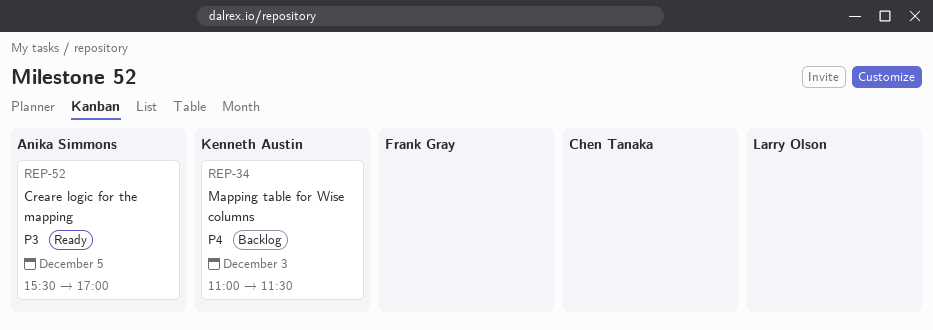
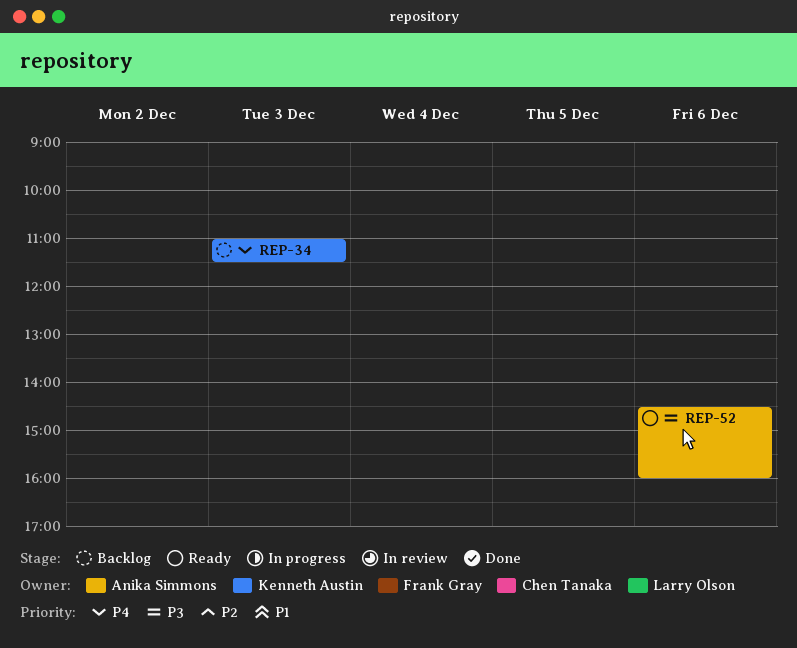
REP-52, day: Dec 5 -> Dec 6
REP-52, begins: 15:30 -> 14:30
REP-52, ends: 17:00 -> 16:00

